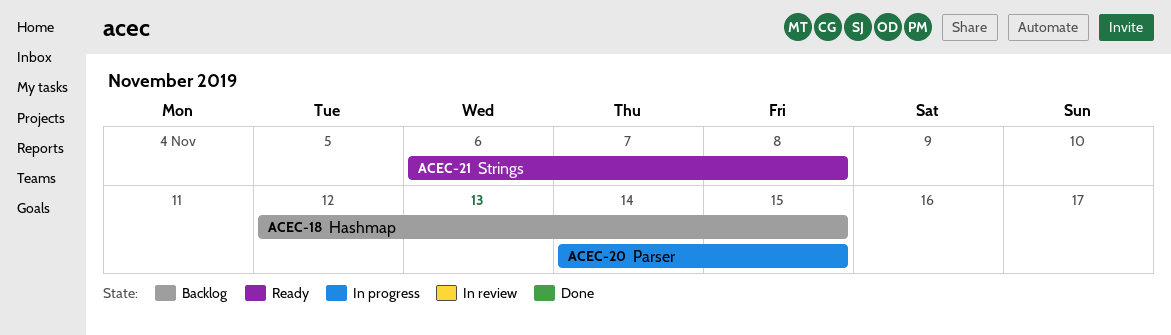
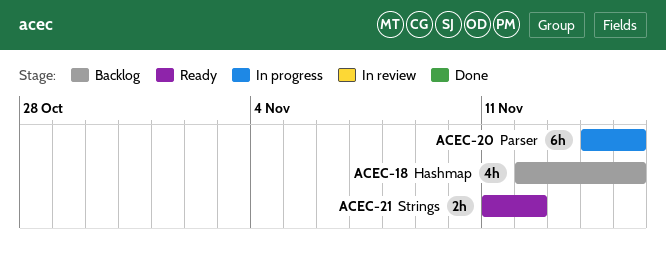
ACEC-21, start: Nov 6 -> Nov 11
ACEC-21, due: Nov 8 -> Nov 12

